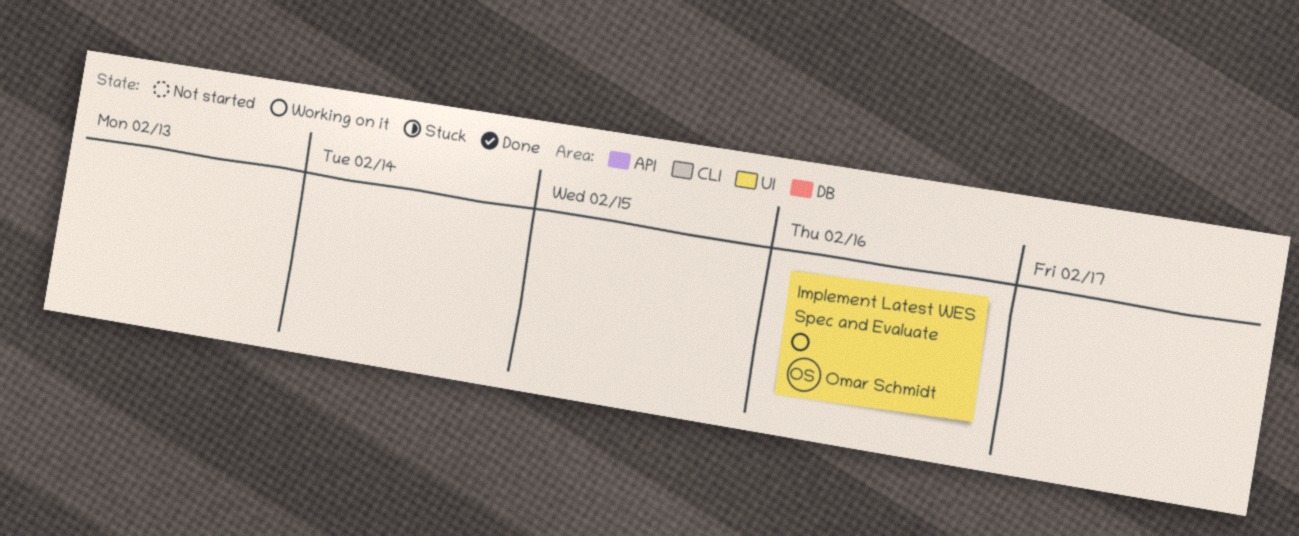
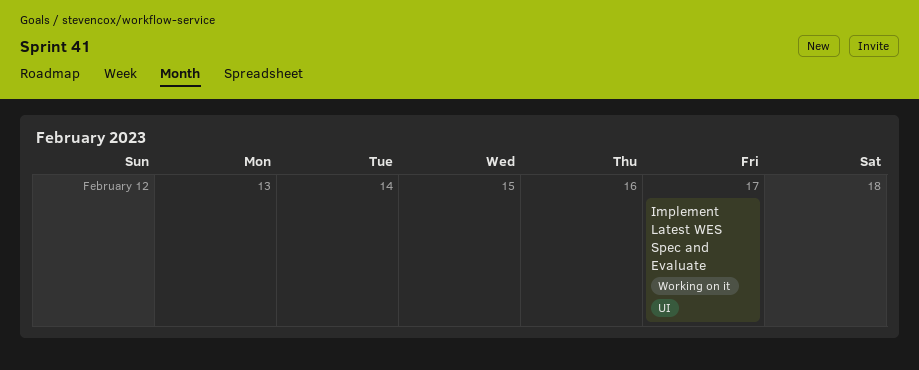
Implement Latest WES Spec and Evaluate, due: Feb 16 -> Feb 17

